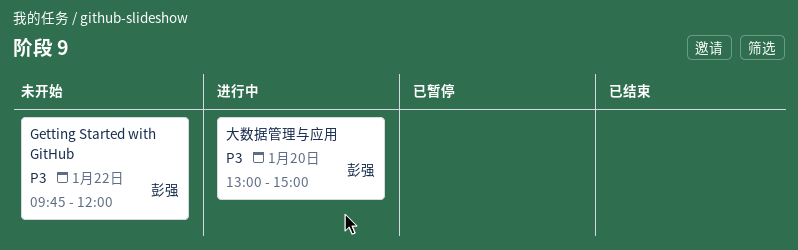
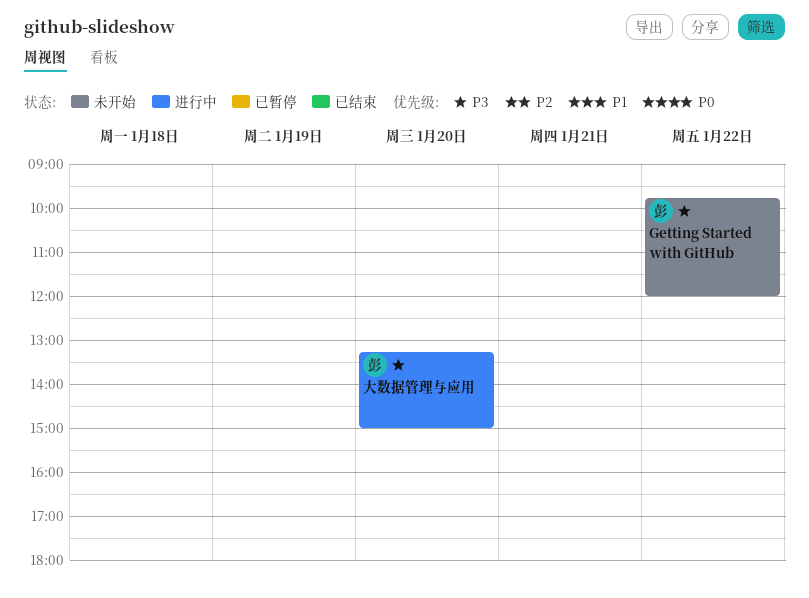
大数据管理与应用, begins: 13:00 -> 13:15

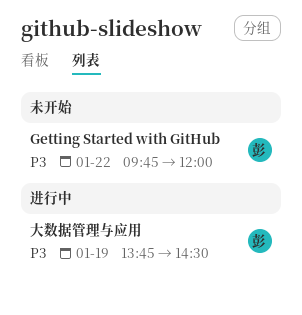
大数据管理与应用, day: Jan 20 -> Jan 19
大数据管理与应用, begins: 13:15 -> 13:45
大数据管理与应用, ends: 15:00 -> 14:30

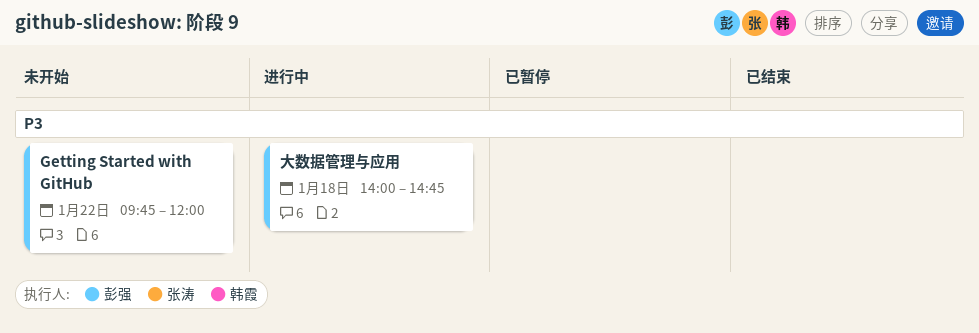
大数据管理与应用, day: Jan 19 -> Jan 18
大数据管理与应用, begins: 13:45 -> 14:00
大数据管理与应用, ends: 14:30 -> 14:45

